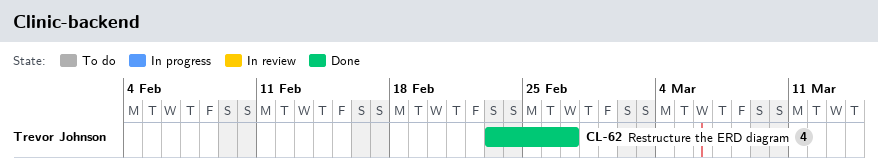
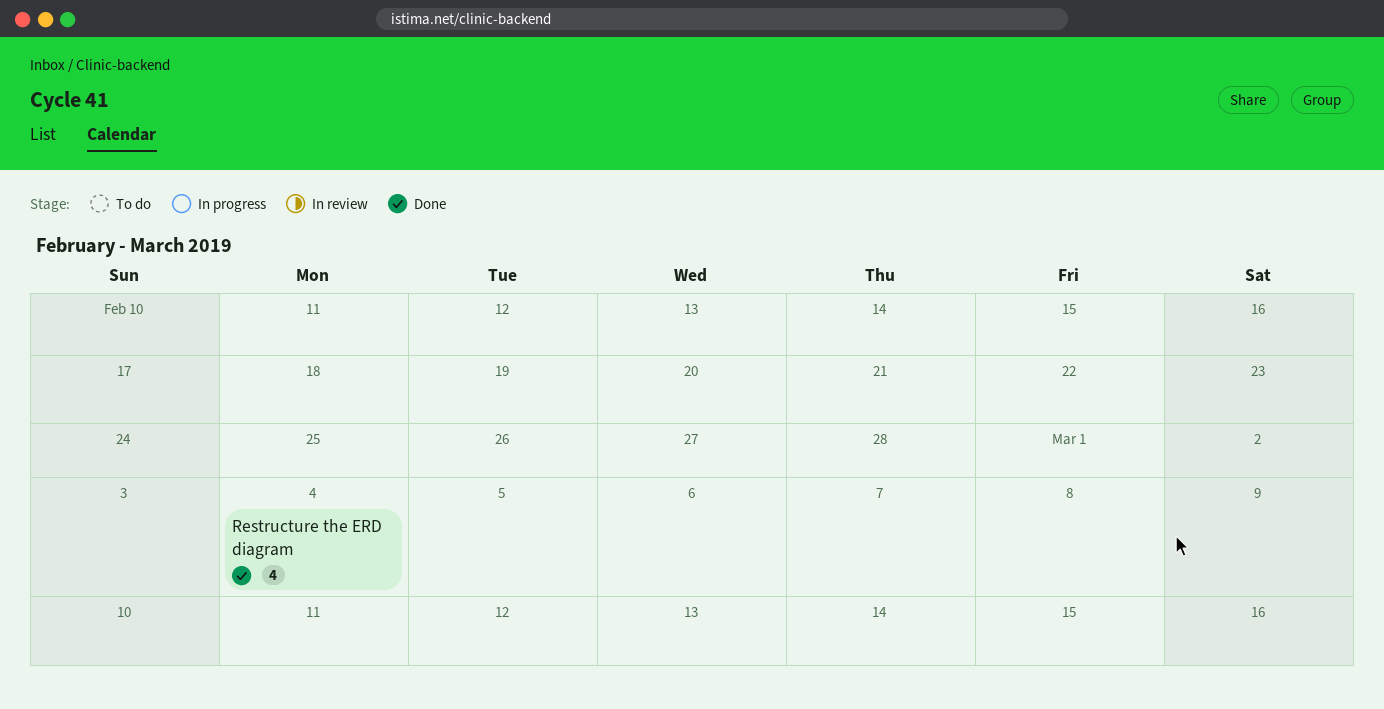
Restructure the ERD diagram, due: Feb 27 -> Mar 4

